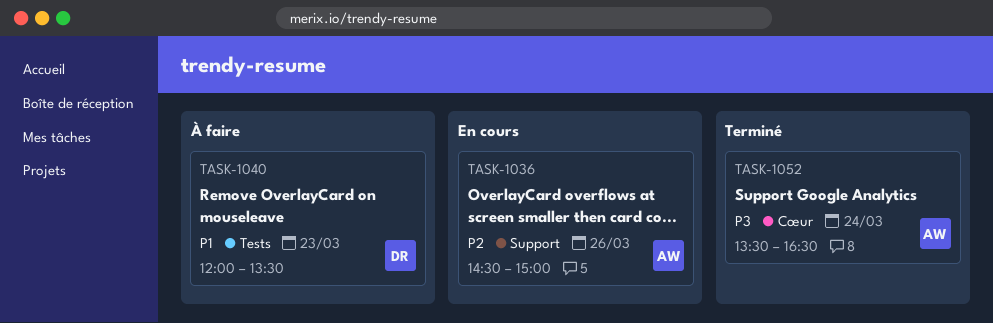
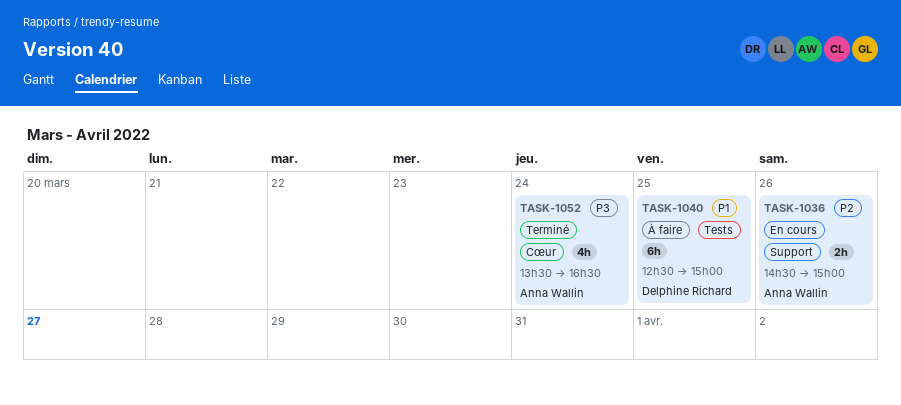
TASK-1040, day: Mar 23 -> Mar 25
TASK-1040, begins: 12:00 -> 12:30
TASK-1040, ends: 13:30 -> 15:00

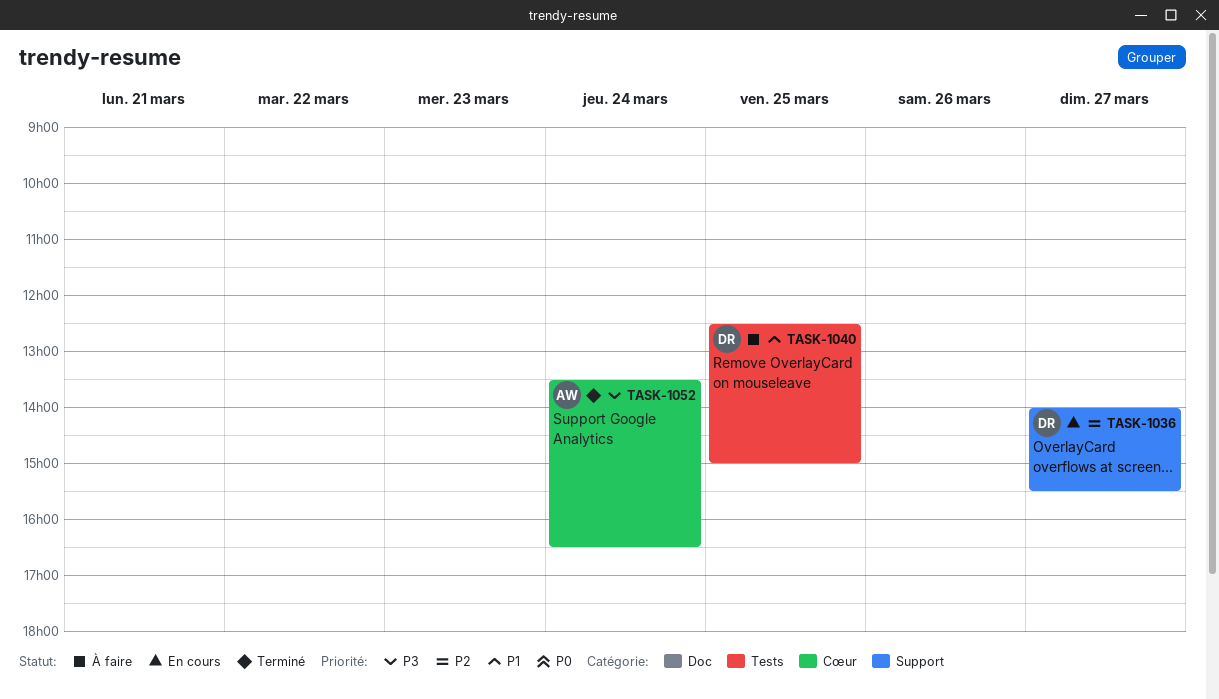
TASK-1036, owner: Anna Wallin -> Delphine Richard
TASK-1036, day: Mar 26 -> Mar 27
TASK-1036, begins: 14:30 -> 14:00
TASK-1036, ends: 15:00 -> 15:30

